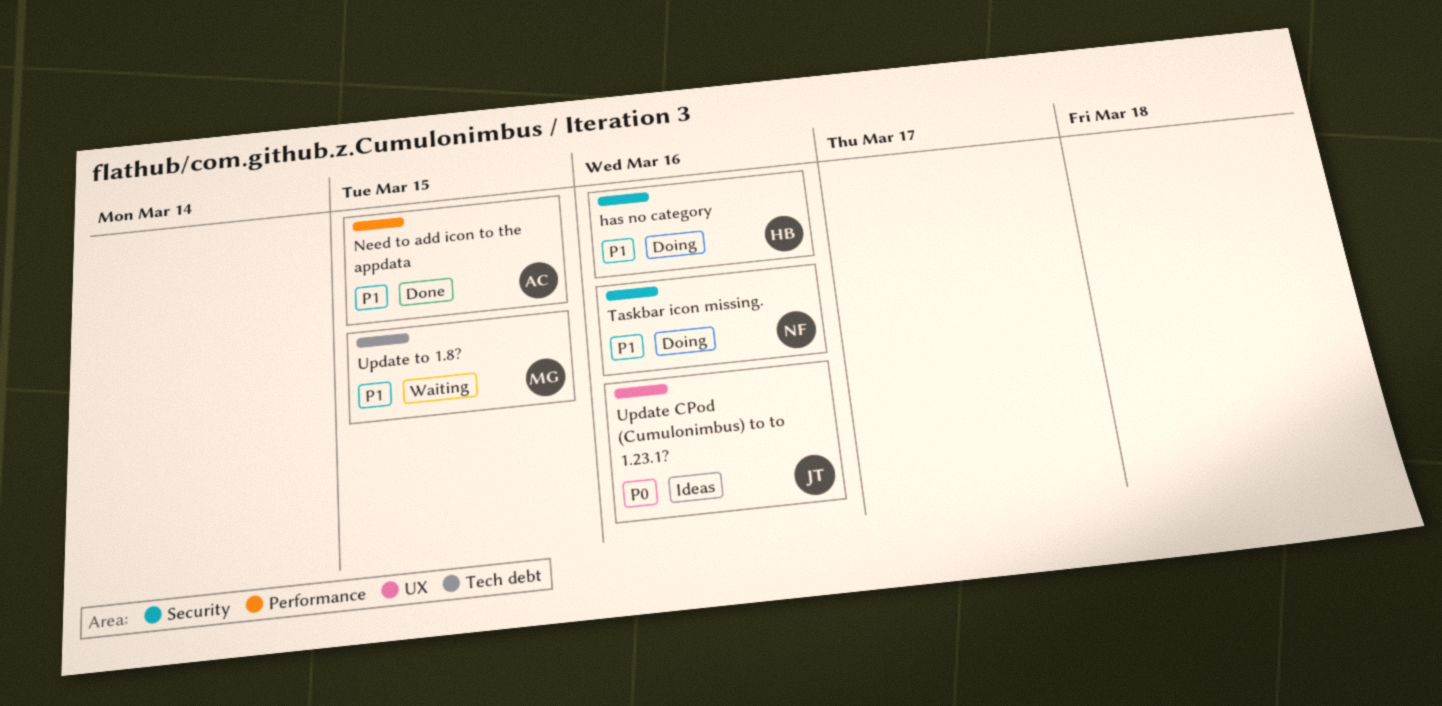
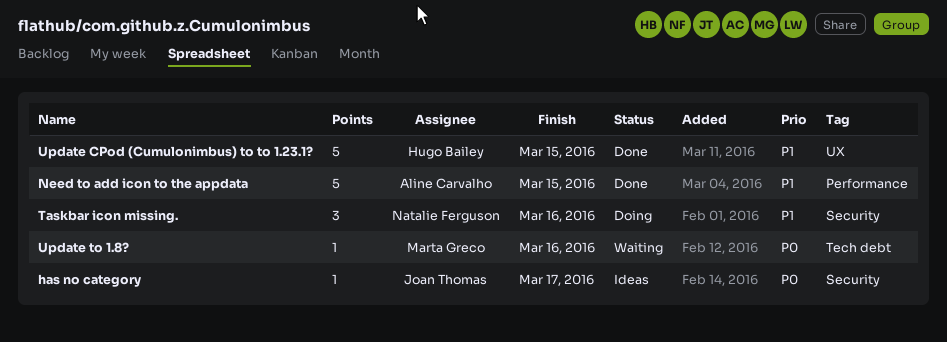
has no category, status: Doing -> Ideas
has no category, owner: Hugo Bailey -> Joan Thomas
has no category, priority: P1 -> P0
has no category, due: Mar 16 -> Mar 17
Update CPod (Cumulonimbus) to to 1.23.1?, status: Ideas -> Done
Update CPod (Cumulonimbus) to to 1.23.1?, owner: Joan Thomas -> Hugo Bailey
Update CPod (Cumulonimbus) to to 1.23.1?, priority: P0 -> P1
Update CPod (Cumulonimbus) to to 1.23.1?, due: Mar 16 -> Mar 15
Update to 1.8?, priority: P1 -> P0
Update to 1.8?, due: Mar 15 -> Mar 16

